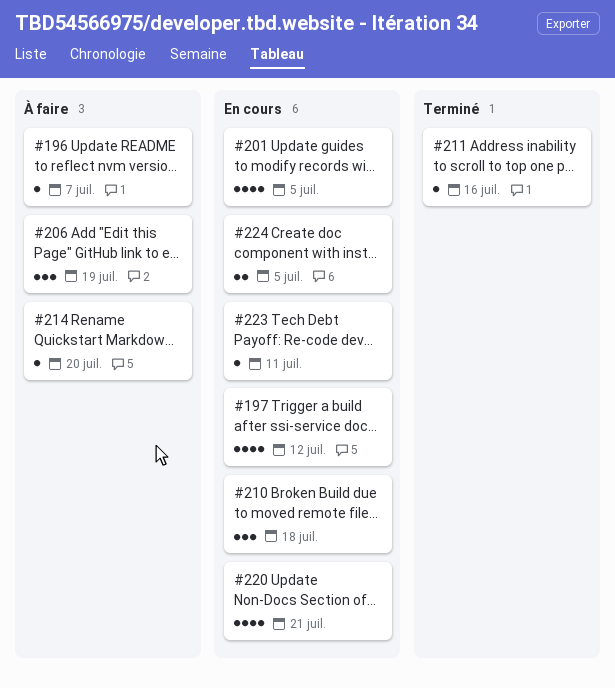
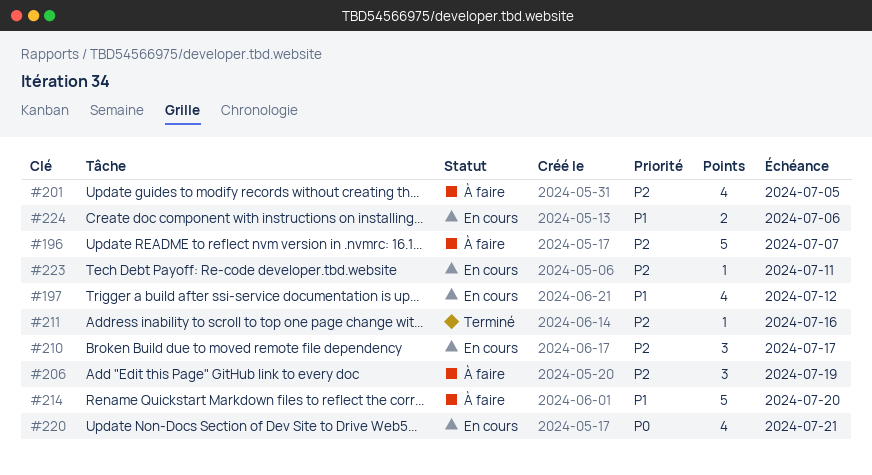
#196, estimate: 1 -> 5
#201, status: En cours -> À faire
#210, due: Jul 18 -> Jul 17
#214, estimate: 1 -> 5
#224, due: Jul 5 -> Jul 6

